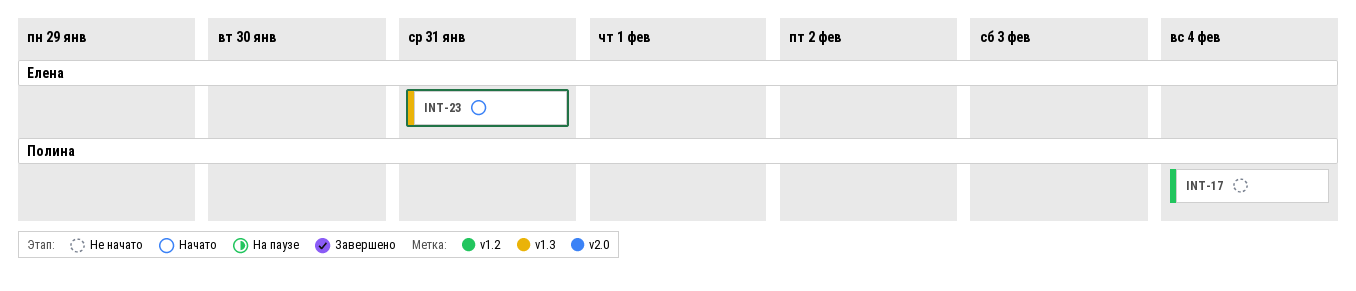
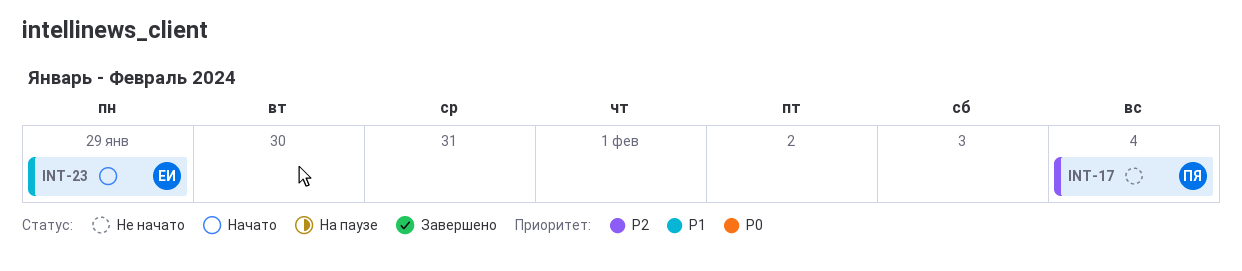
INT-23, due: Jan 31 -> Jan 29

